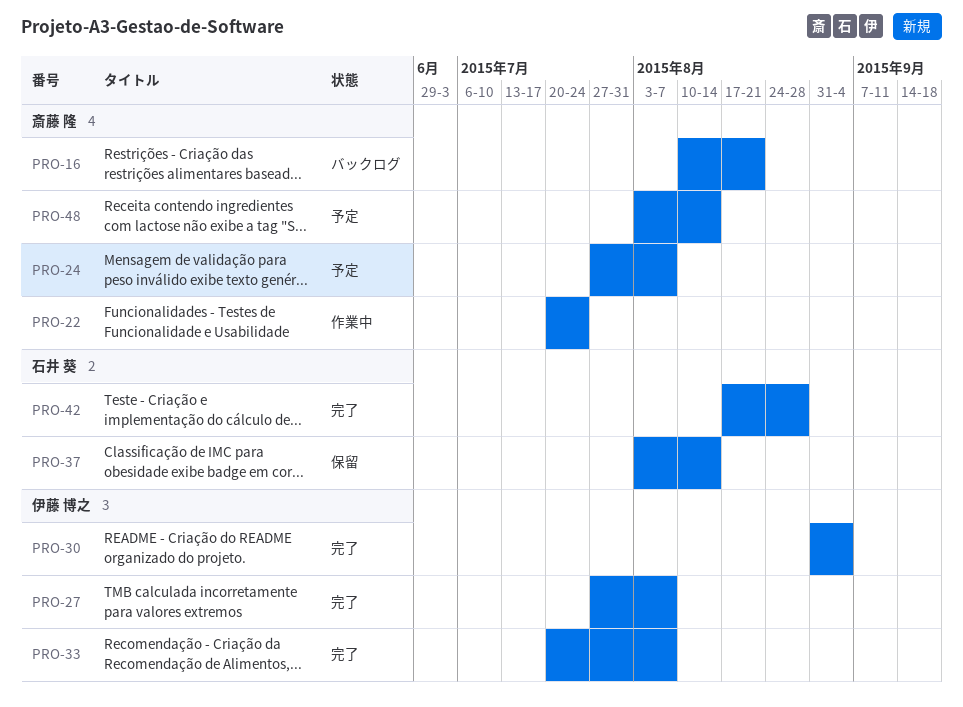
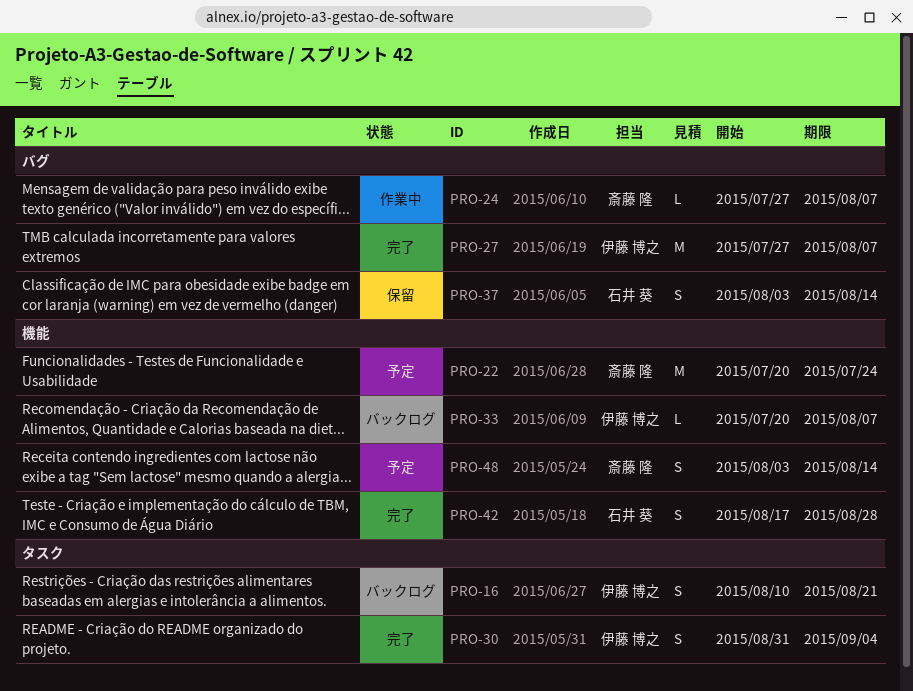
PRO-16, owner: 斎藤 隆 -> 伊藤 博之
PRO-22, status: 作業中 -> 予定
PRO-24, status: 予定 -> 作業中
PRO-33, status: 完了 -> バックログ

